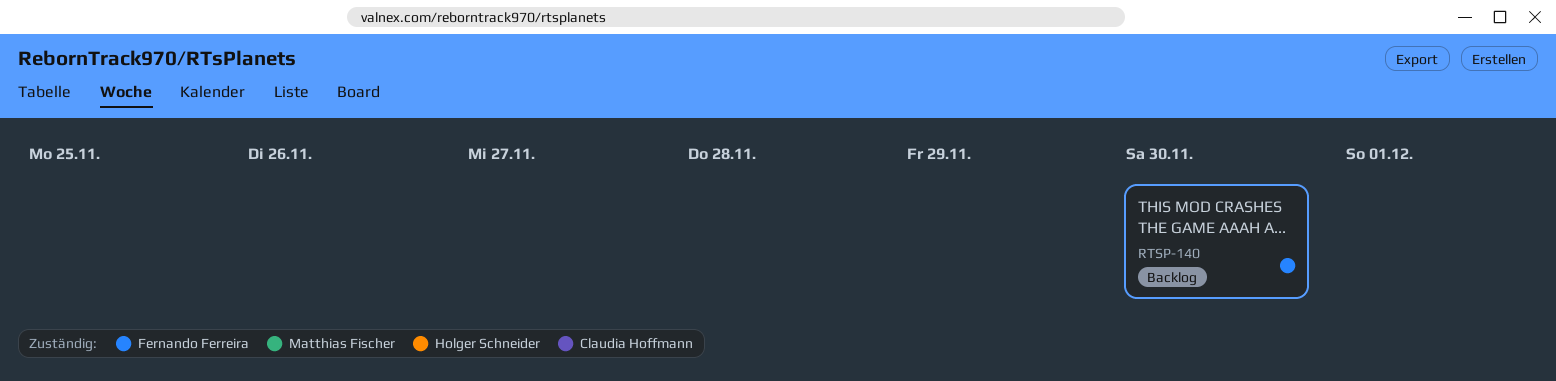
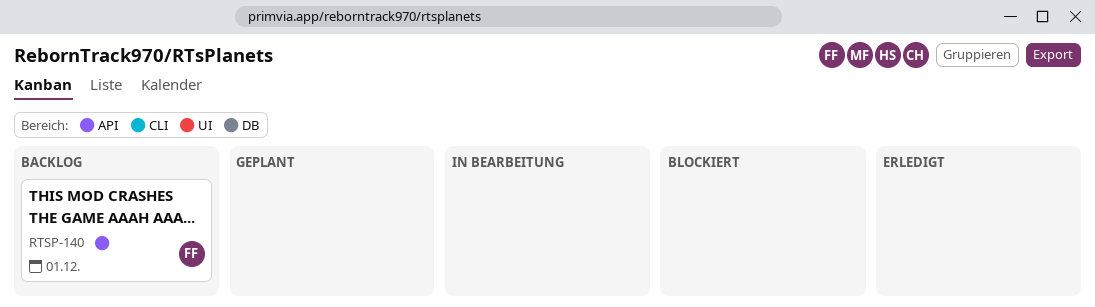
RTSP-140, due: Nov 30 -> Dec 1

